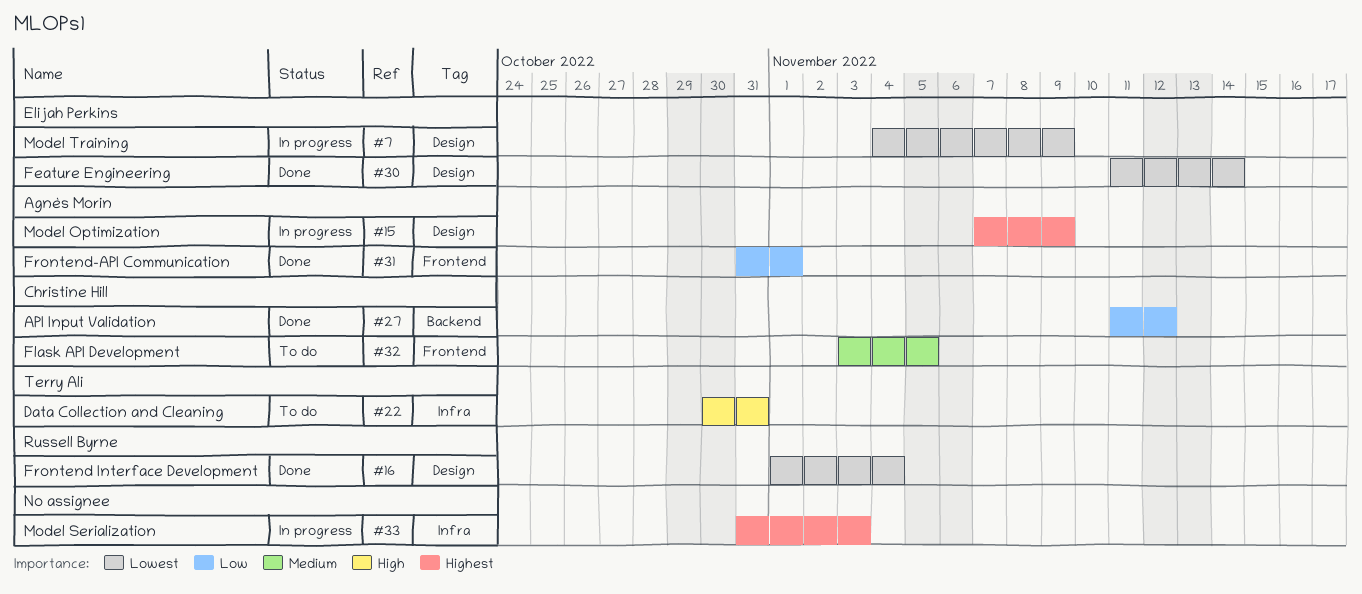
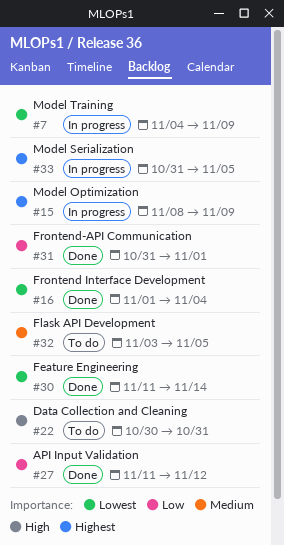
#15, start: Nov 7 -> Nov 8
#33, due: Nov 3 -> Nov 5

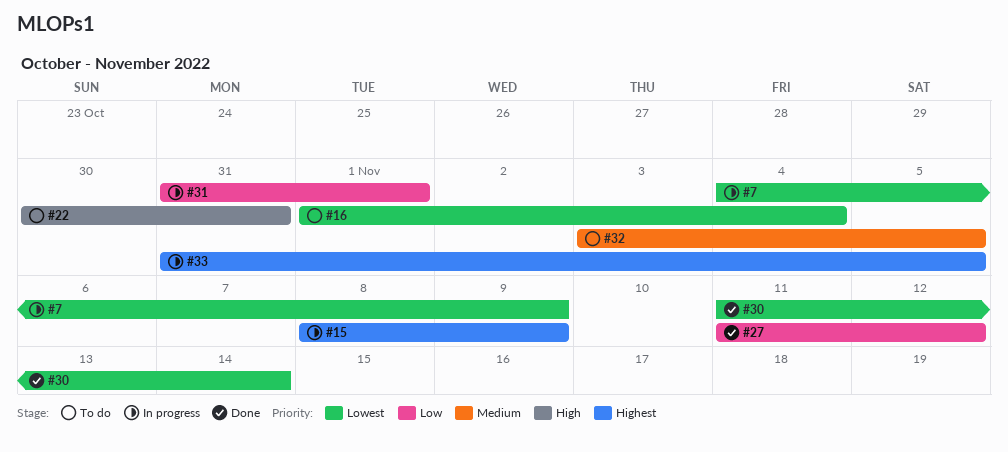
#16, status: Done -> To do
#31, status: Done -> In progress

